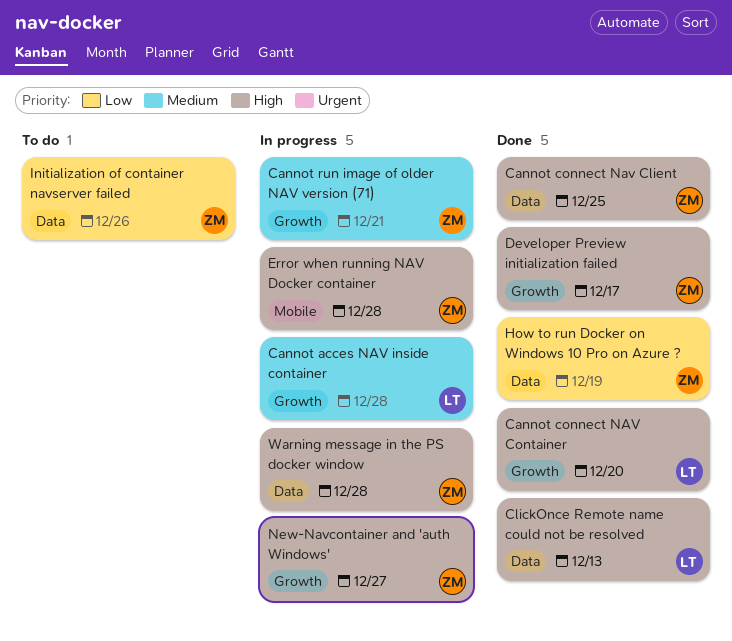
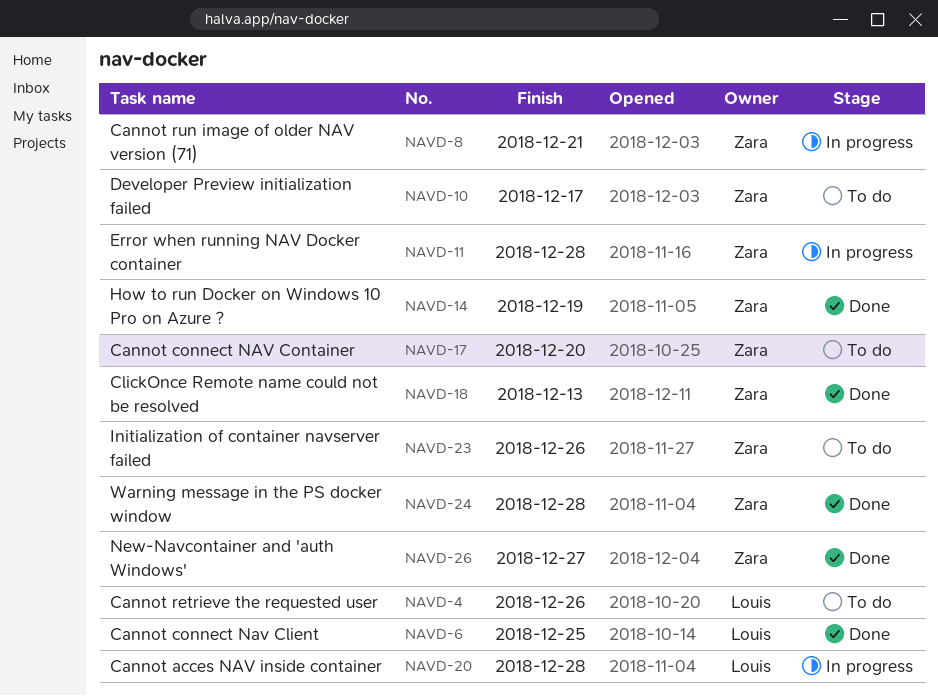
Cannot connect Nav Client, owner: Zara -> Louis
Cannot connect NAV Container, status: Done -> To do
Cannot connect NAV Container, owner: Louis -> Zara
Cannot retrieve the requested user: none -> present
ClickOnce Remote name could not be resolved, owner: Louis -> Zara
Developer Preview initialization failed, status: Done -> To do
New-Navcontainer and 'auth Windows', status: In progress -> Done
Warning message in the PS docker window, status: In progress -> Done

